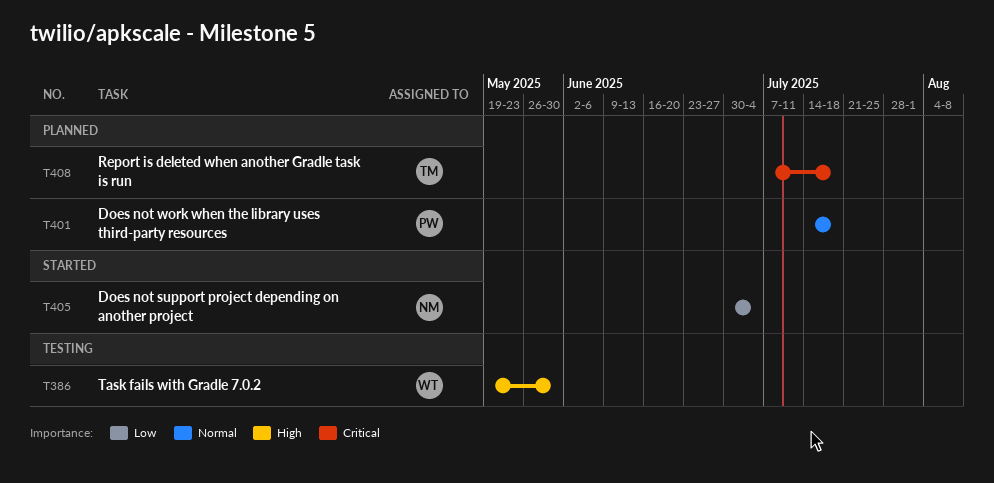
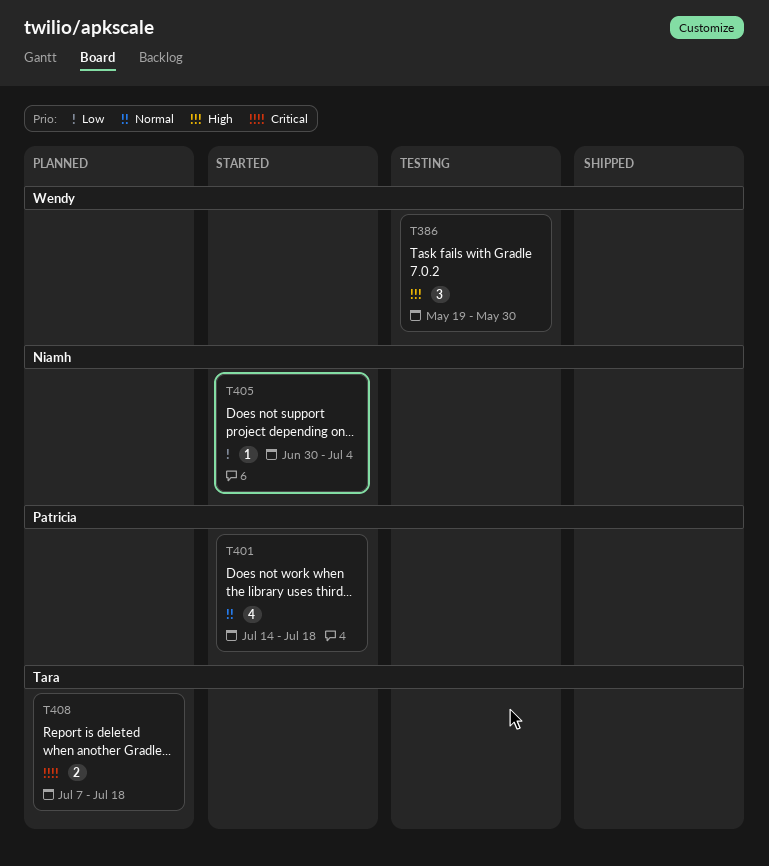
T401, status: Planned -> Started

